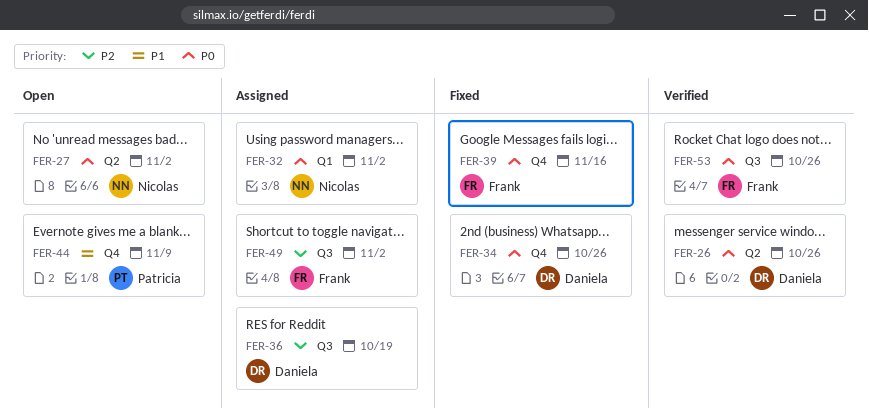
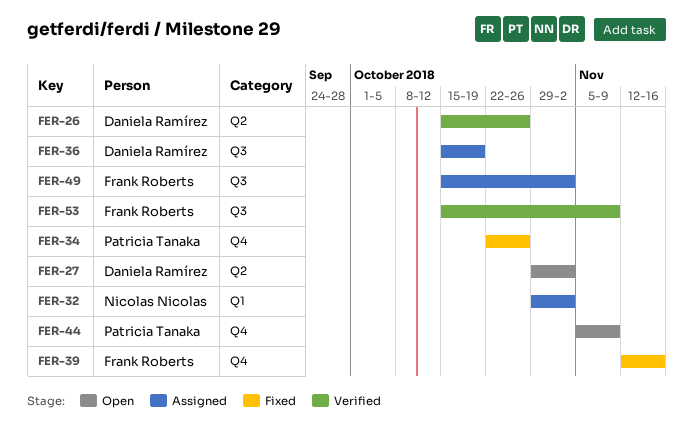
FER-27, owner: Nicolas Nicolas -> Daniela Ramírez
FER-34, owner: Daniela Ramírez -> Patricia Tanaka
FER-53, due: Oct 26 -> Nov 9

